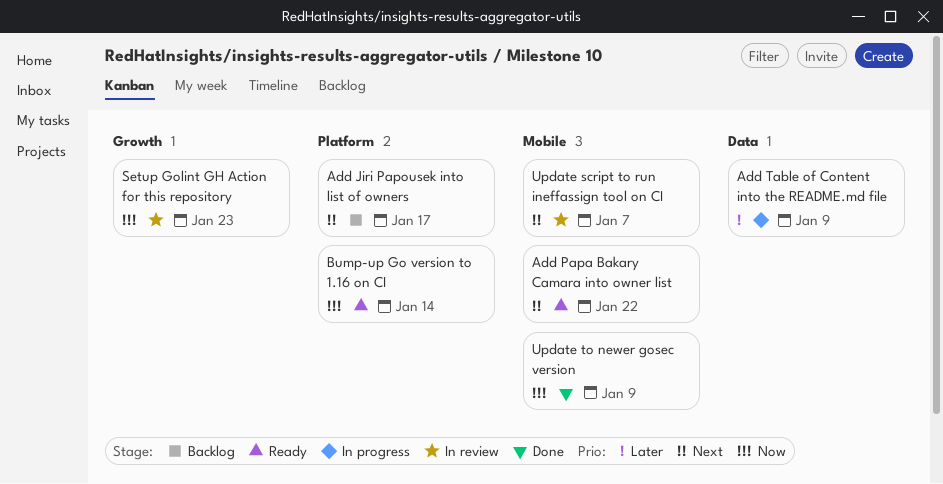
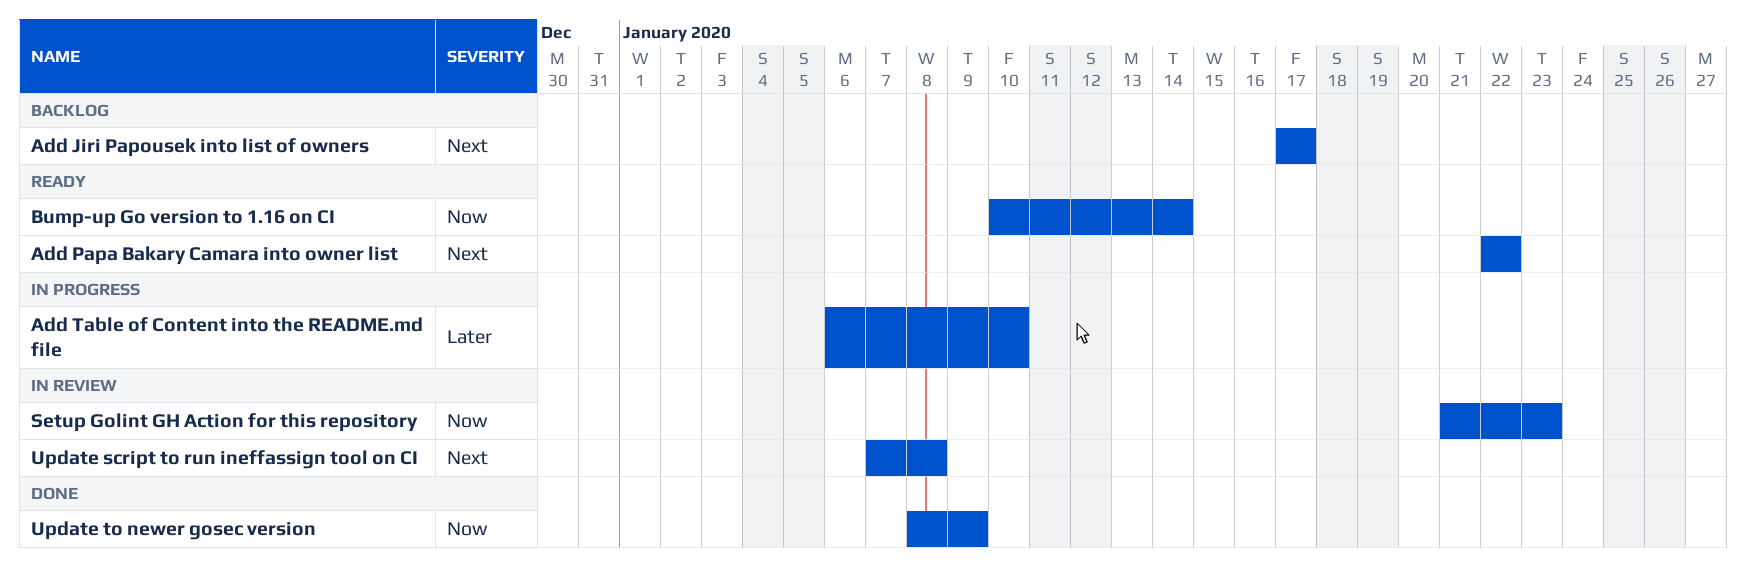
Add Table of Content into the README.md file, due: Jan 9 -> Jan 10
Update script to run ineffassign tool on CI, due: Jan 7 -> Jan 8

